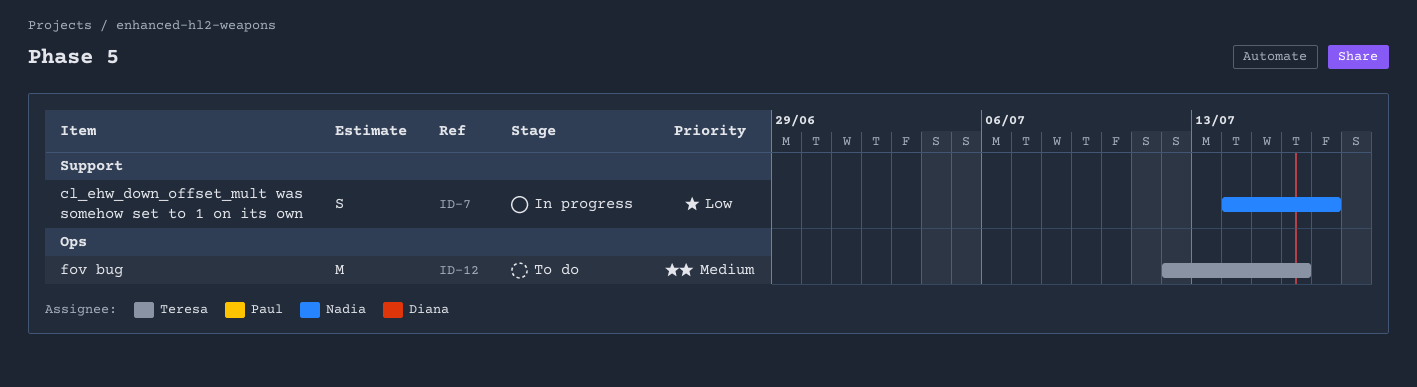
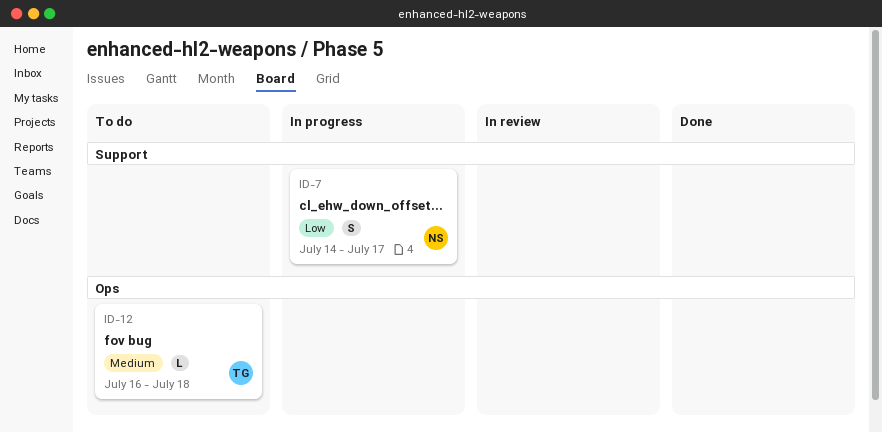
ID-12, estimate: M -> L
ID-12, start: Jul 12 -> Jul 16
ID-12, due: Jul 16 -> Jul 18

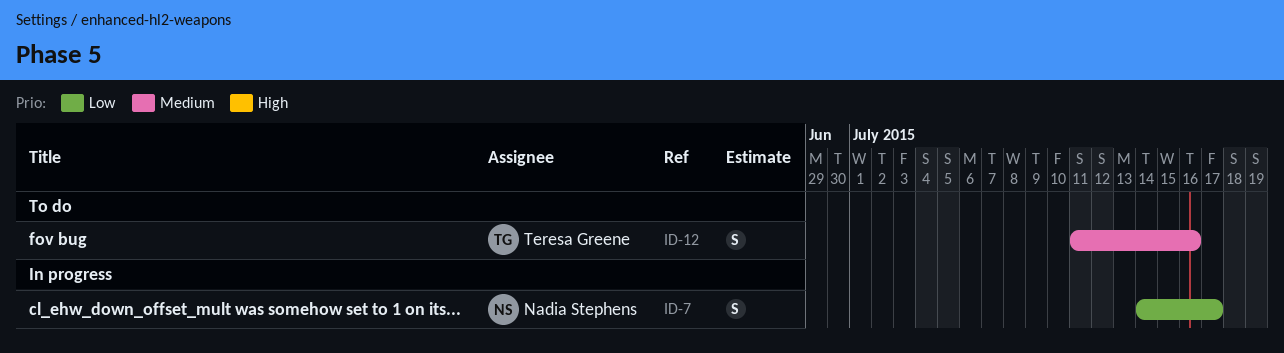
ID-12, estimate: L -> S
ID-12, start: Jul 16 -> Jul 11
ID-12, due: Jul 18 -> Jul 16

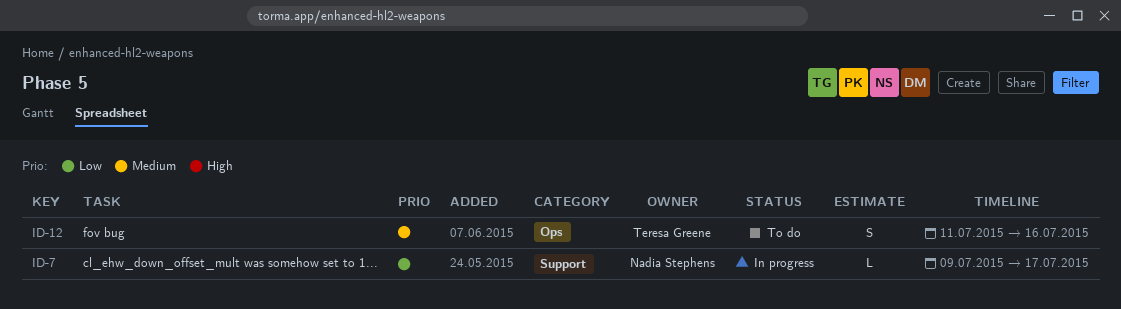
ID-7, estimate: S -> L
ID-7, start: Jul 14 -> Jul 9

